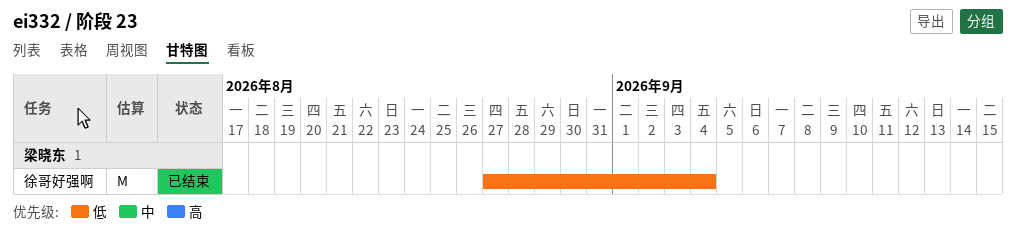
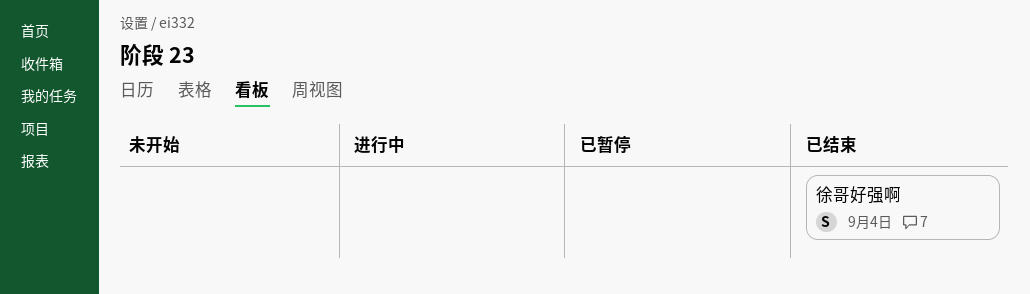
徐哥好强啊, estimate: M -> S

